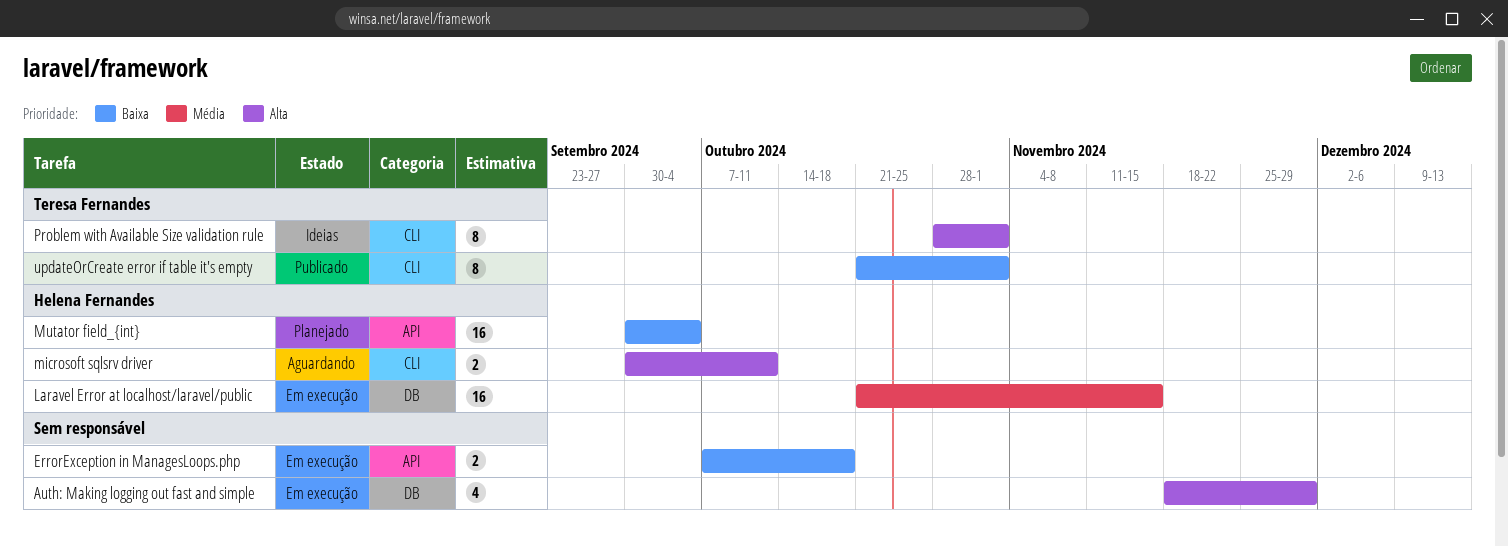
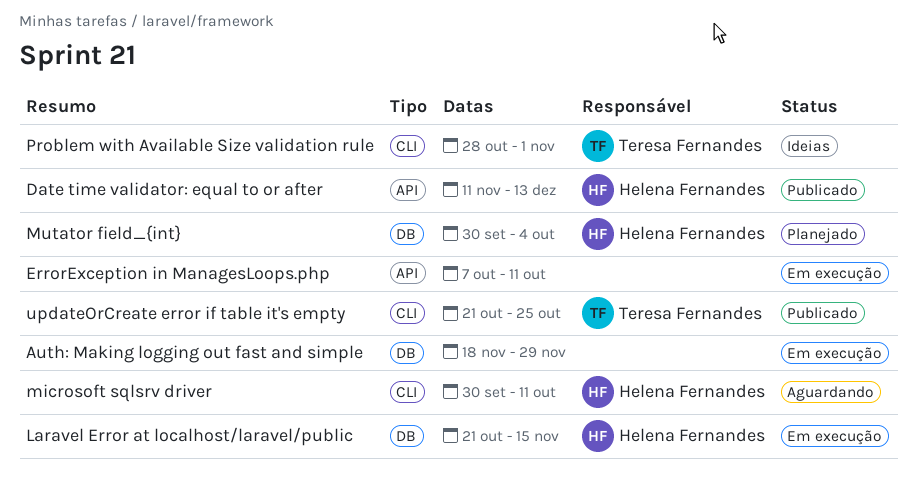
Date time validator: equal to or after: none -> present
ErrorException in ManagesLoops.php, due: Oct 18 -> Oct 11
Mutator field_{int}, label: API -> DB
updateOrCreate error if table it's empty, due: Nov 1 -> Oct 25

